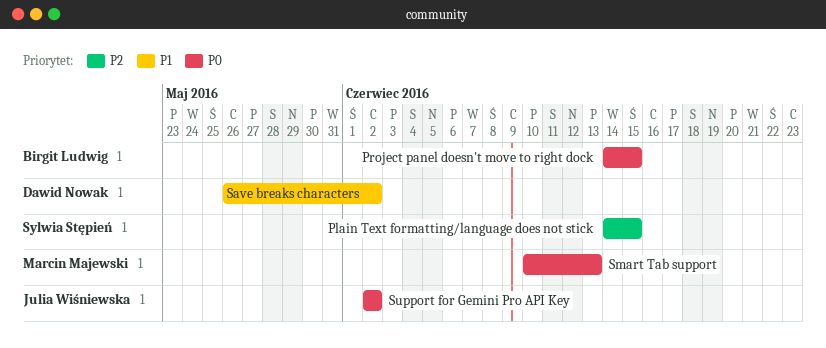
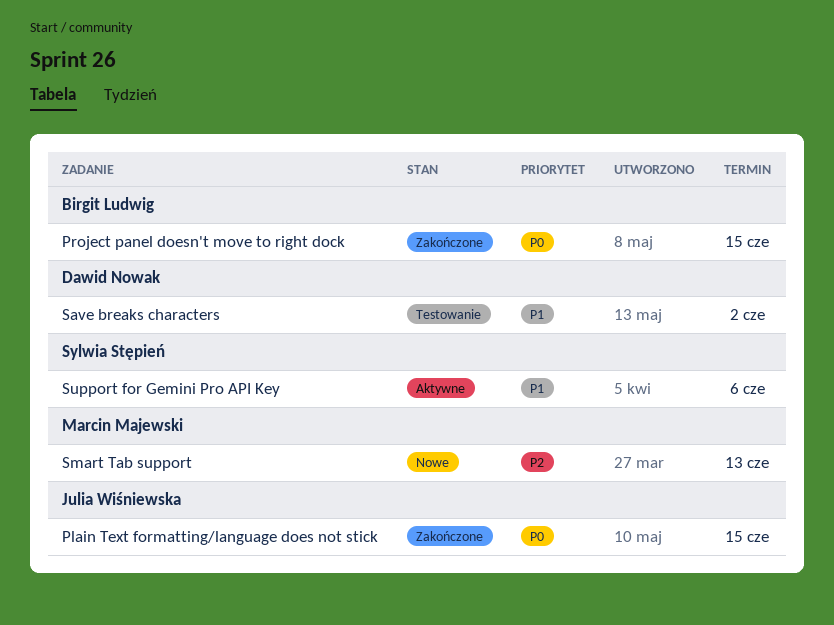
Plain Text formatting/language does not stick, owner: Sylwia Stępień -> Julia Wiśniewska
Plain Text formatting/language does not stick, priority: P2 -> P0
Smart Tab support, priority: P0 -> P2
Support for Gemini Pro API Key, owner: Julia Wiśniewska -> Sylwia Stępień
Support for Gemini Pro API Key, priority: P0 -> P1
Support for Gemini Pro API Key, due: Jun 2 -> Jun 6

